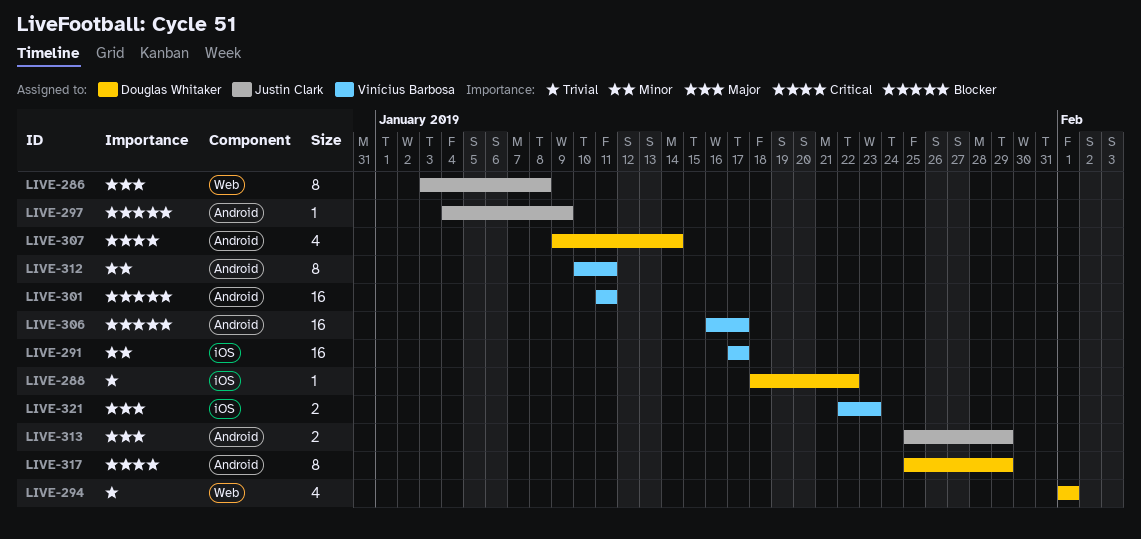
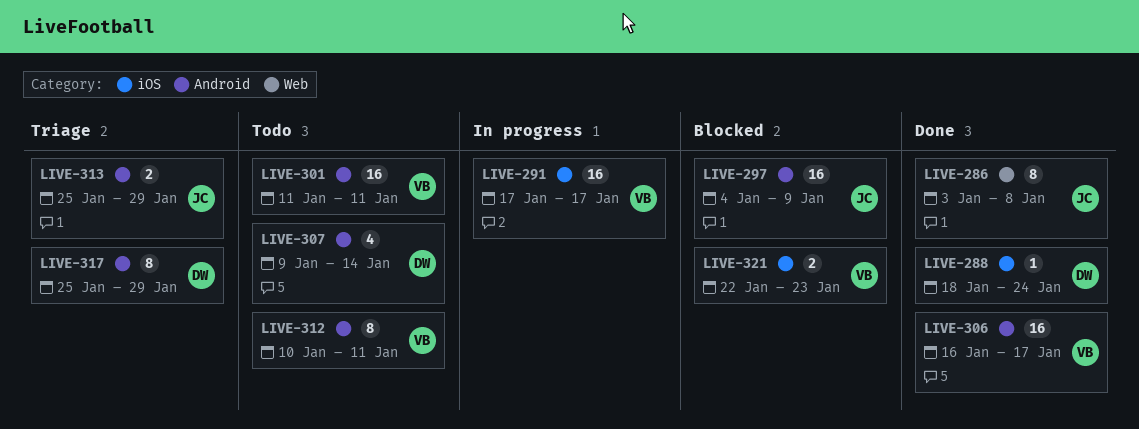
LIVE-288, due: Jan 22 -> Jan 24
LIVE-294: present -> none
LIVE-297, estimate: 1 -> 16

